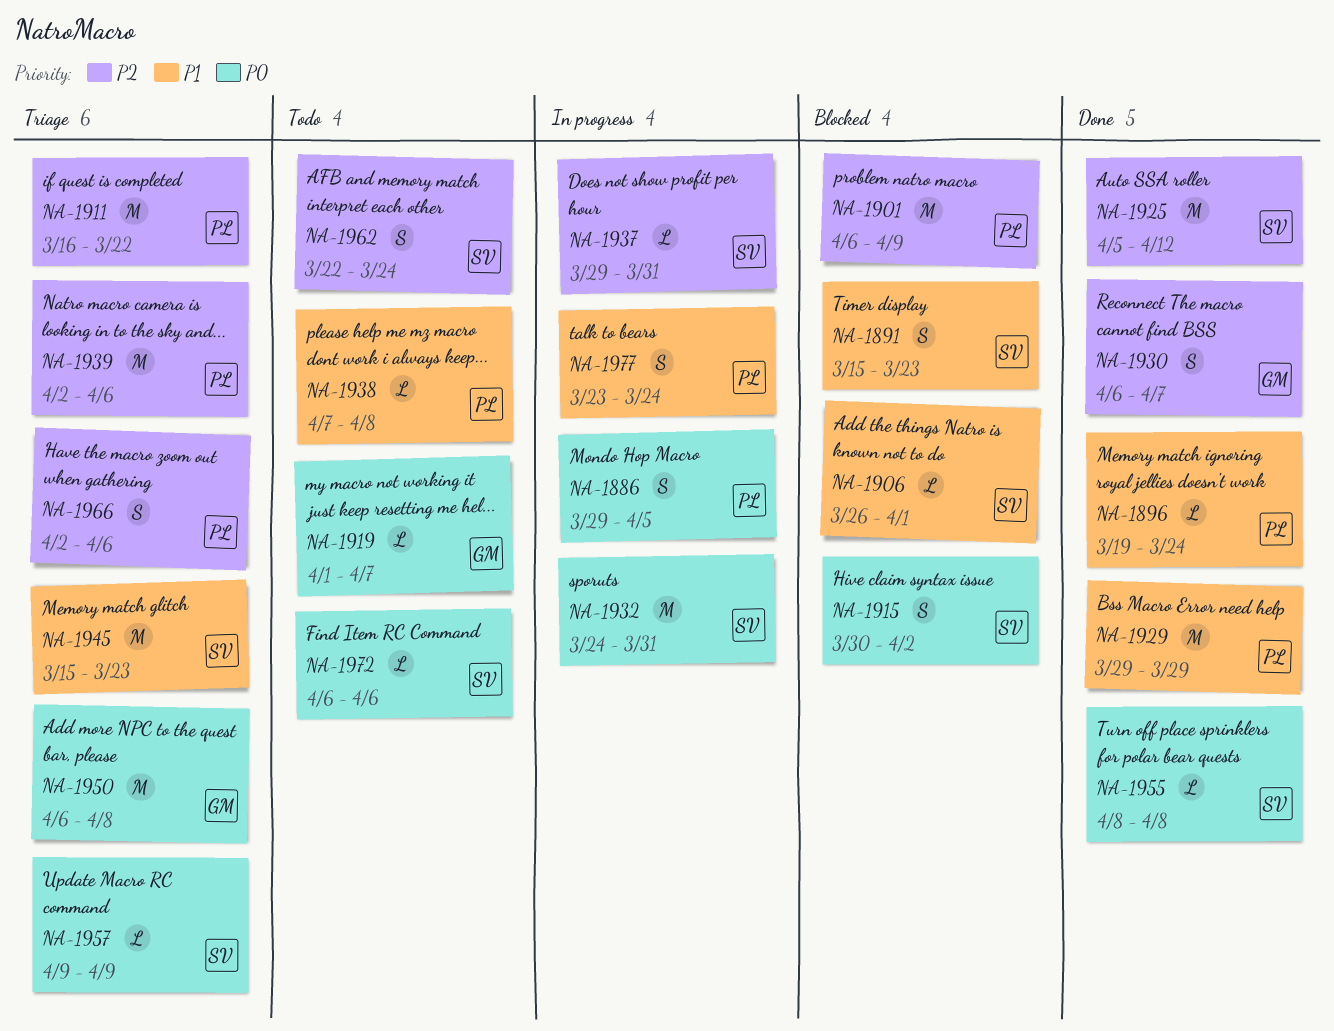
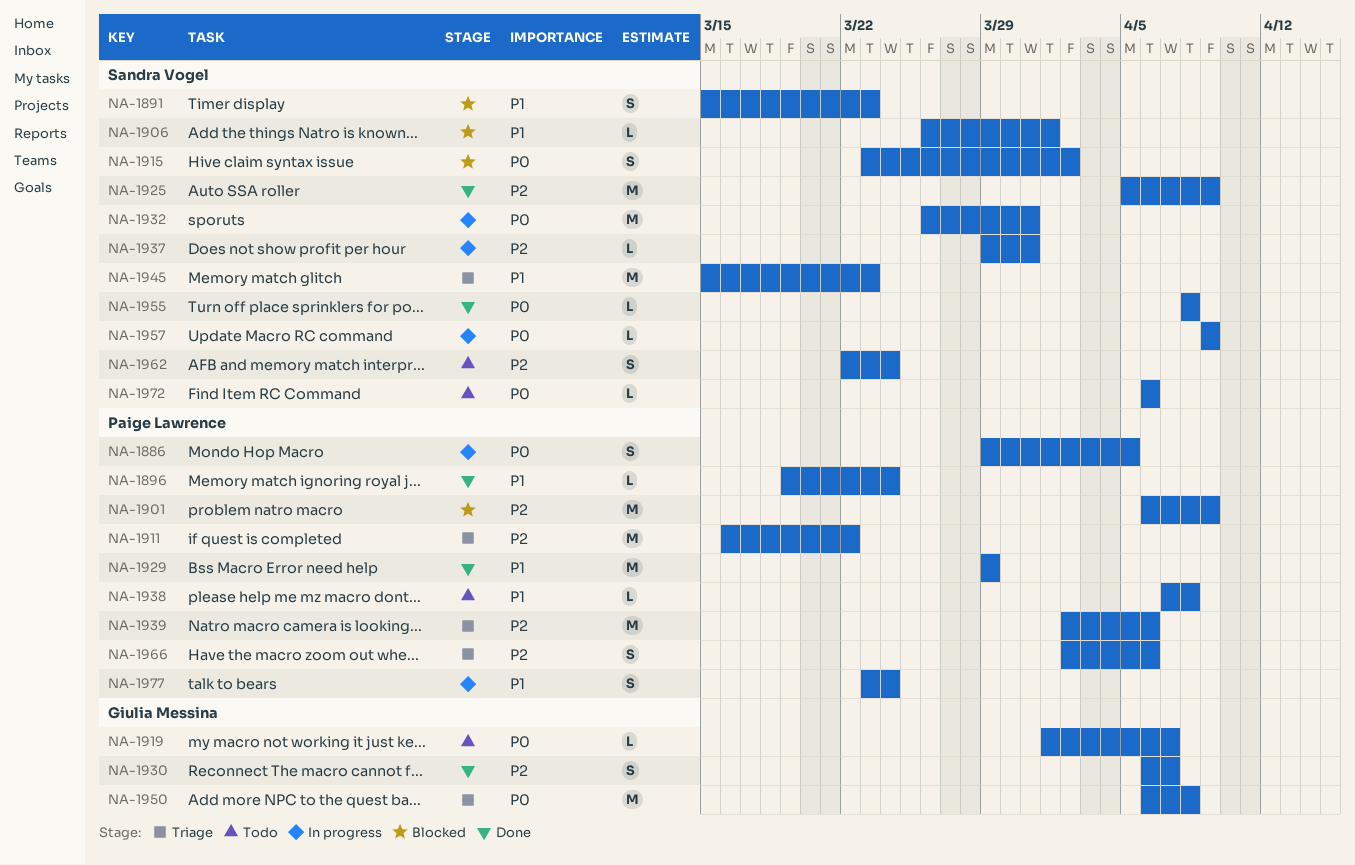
NA-1915, start: Mar 30 -> Mar 23
NA-1925, due: Apr 12 -> Apr 9
NA-1932, start: Mar 24 -> Mar 26
NA-1957, status: Triage -> In progress

